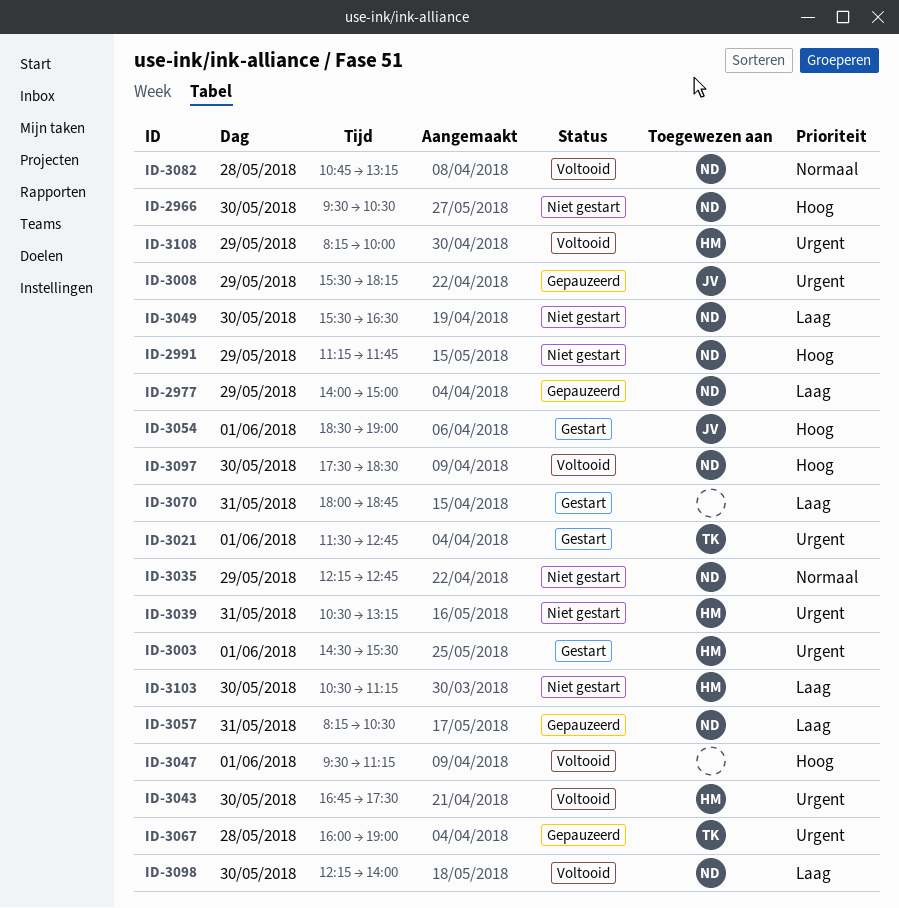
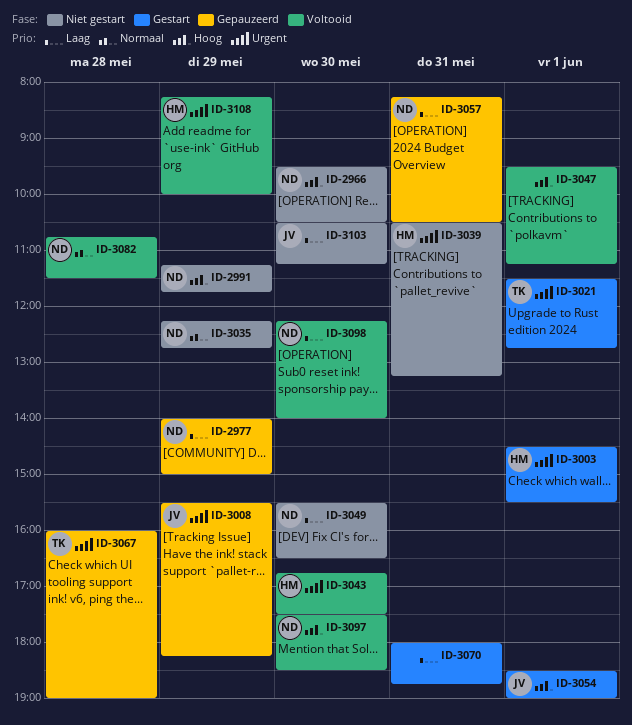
ID-3082, ends: 13:15 -> 11:30
ID-3103, owner: HM -> JV

